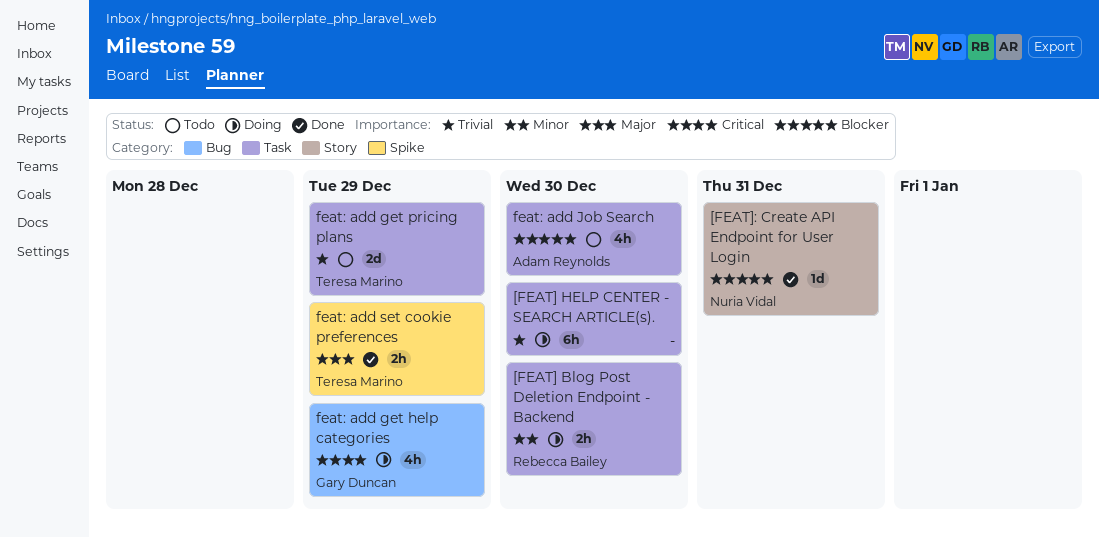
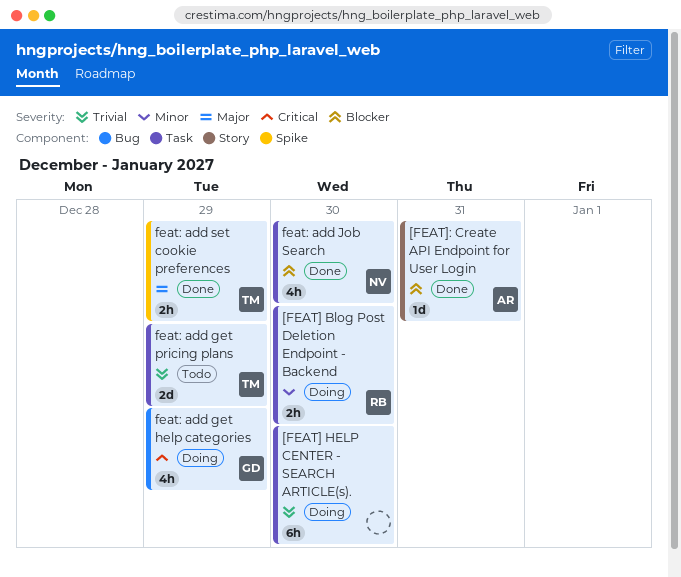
[FEAT]: Create API Endpoint for User Login, owner: Nuria Vidal -> Adam Reynolds
feat: add Job Search, status: Todo -> Done
feat: add Job Search, owner: Adam Reynolds -> Nuria Vidal

